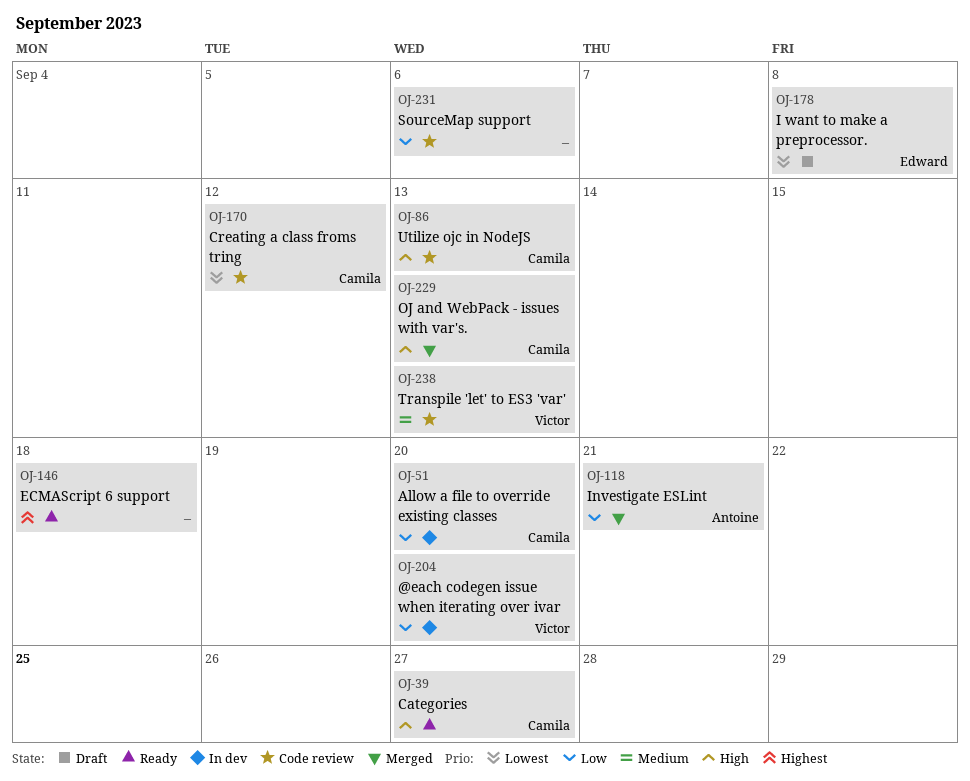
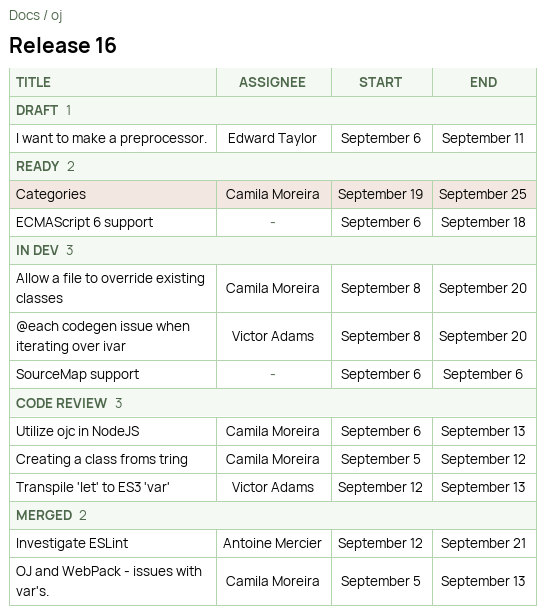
Categories, due: Sep 27 -> Sep 25
I want to make a preprocessor., due: Sep 8 -> Sep 11
SourceMap support, status: Code review -> In dev

